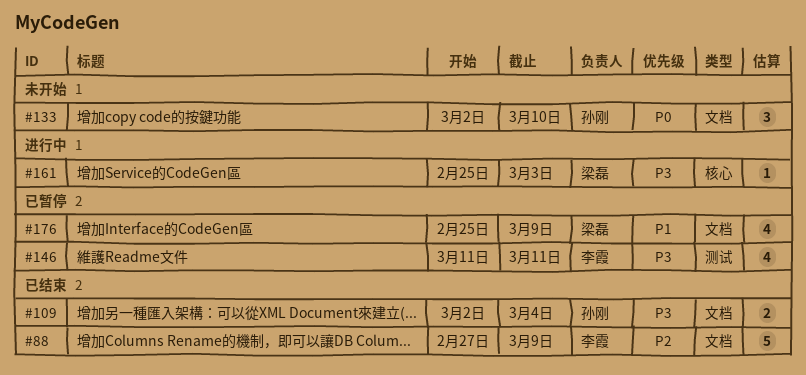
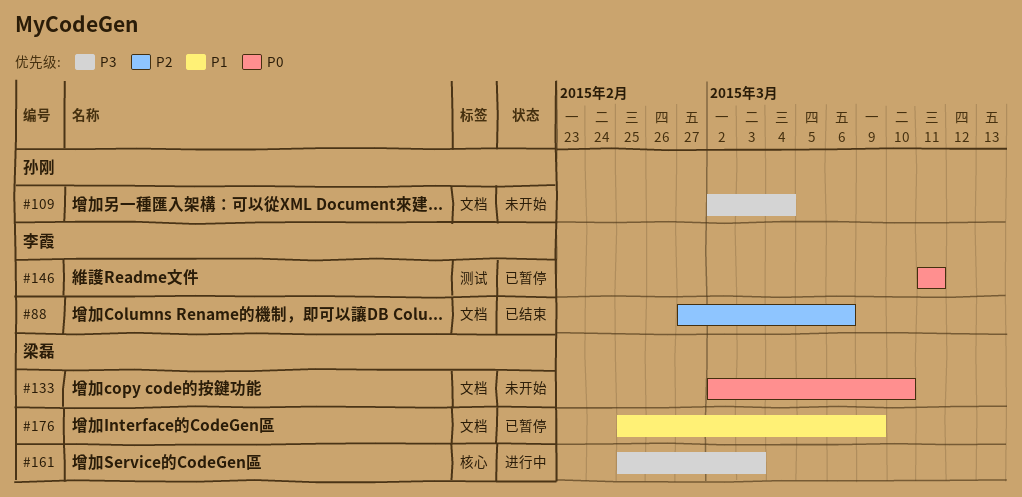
#88, due: Mar 9 -> Mar 6
#109, status: 已结束 -> 未开始
#133, owner: 孙刚 -> 梁磊
#146, priority: P3 -> P0

